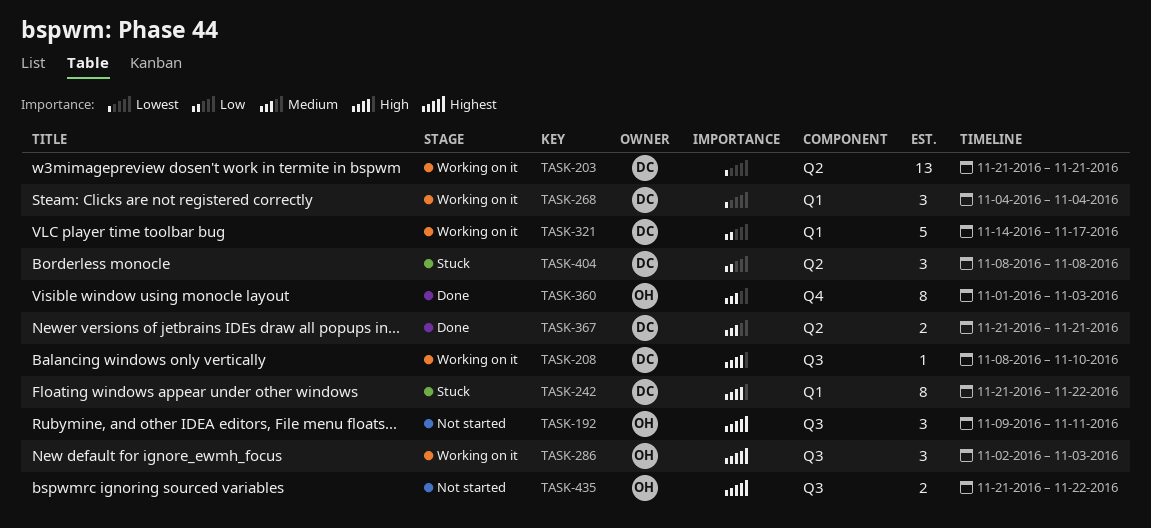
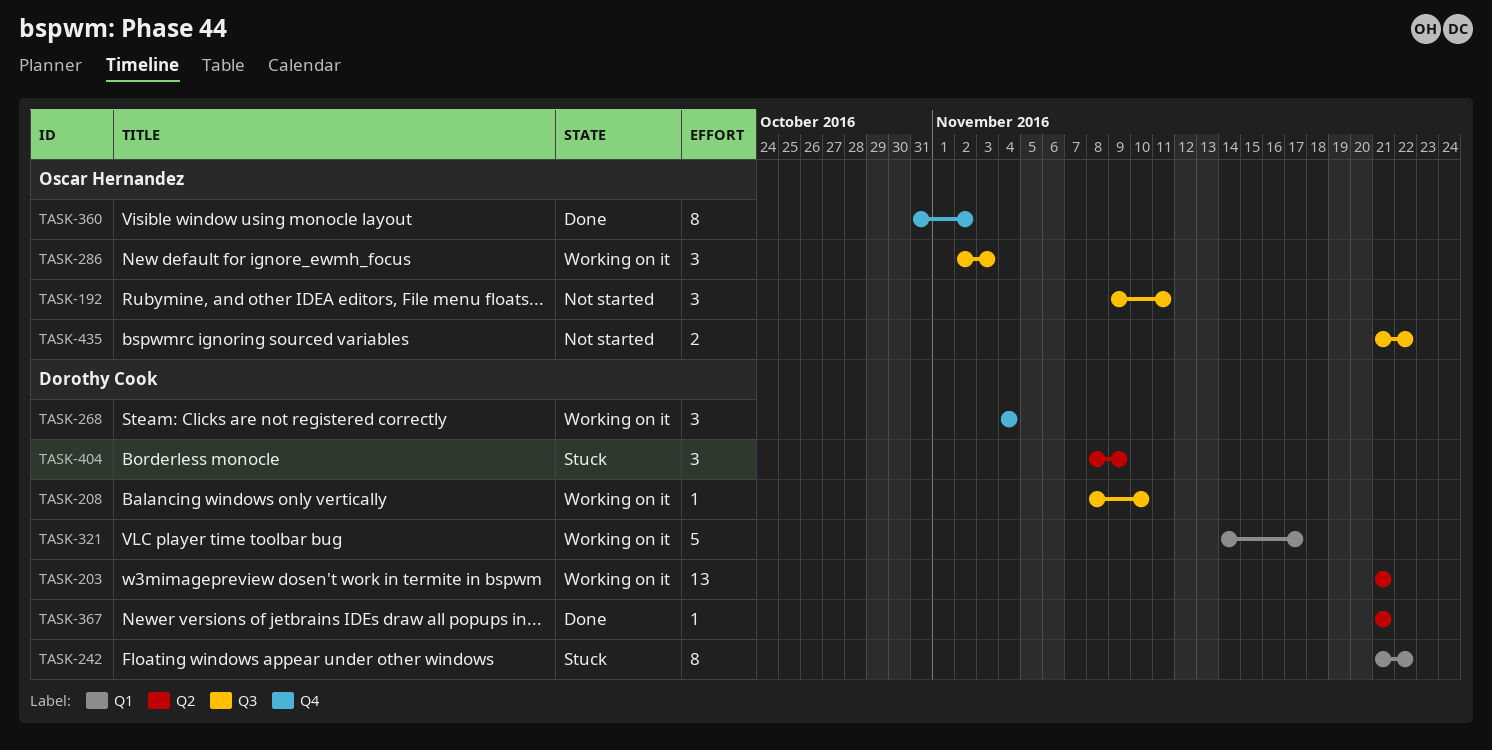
TASK-268, label: Q1 -> Q4
TASK-360, start: Nov 1 -> Oct 31
TASK-360, due: Nov 3 -> Nov 2
TASK-367, estimate: 2 -> 1
TASK-404, due: Nov 8 -> Nov 9

